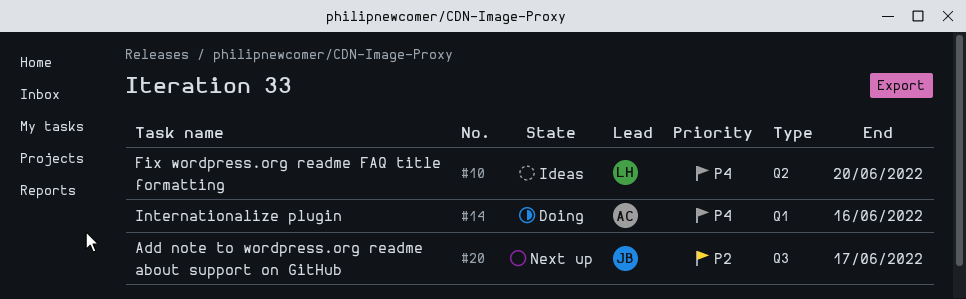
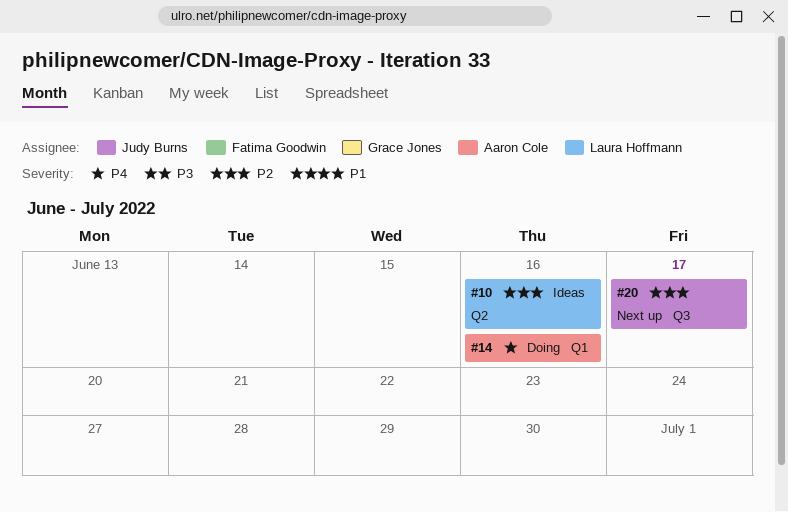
#10, priority: P4 -> P2
#10, due: Jun 20 -> Jun 16

